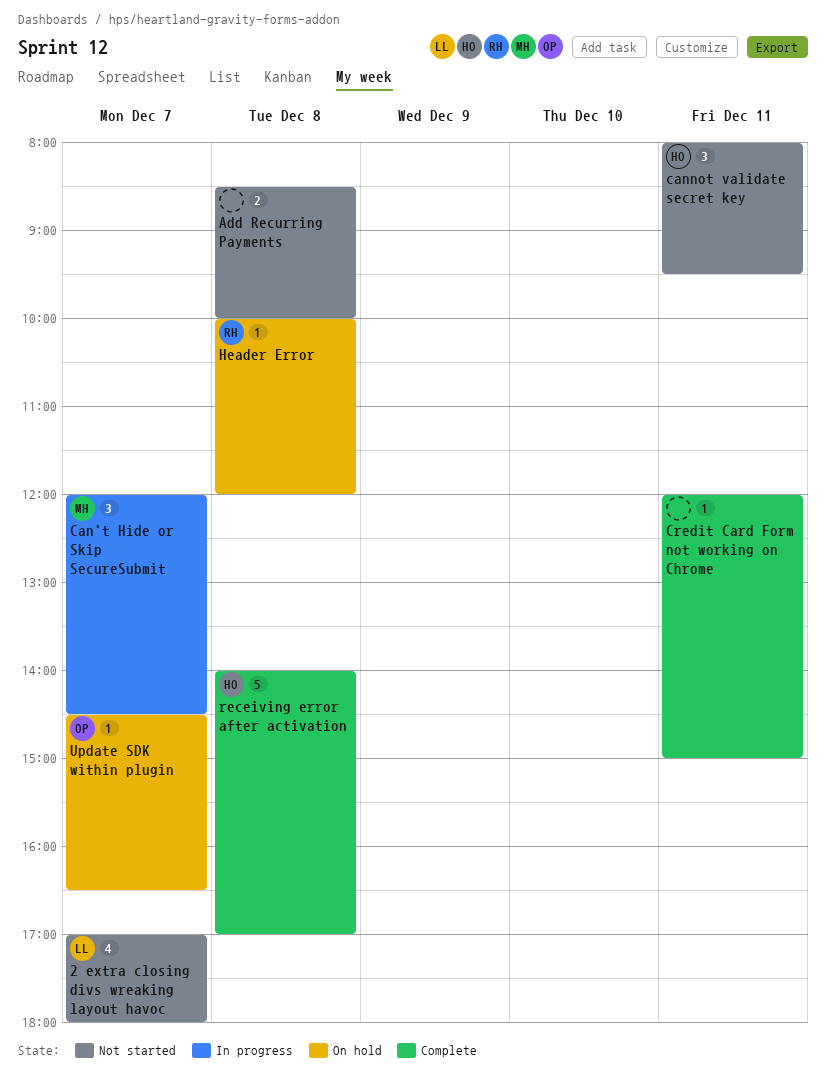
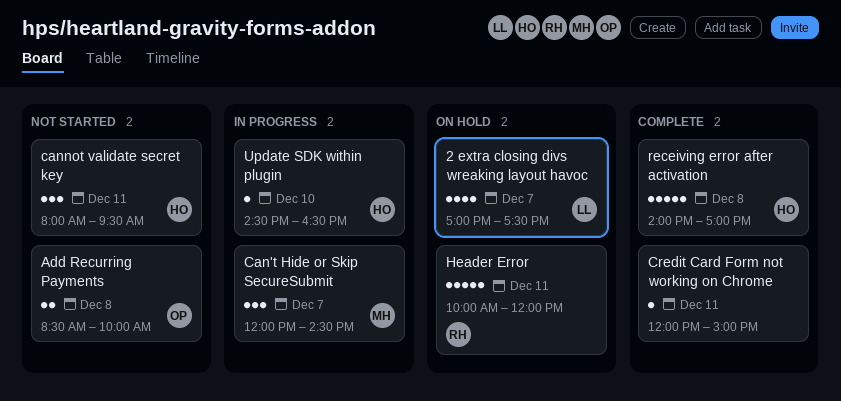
2 extra closing divs wreaking layout havoc, status: Not started -> On hold
2 extra closing divs wreaking layout havoc, ends: 18:00 -> 17:30
Add Recurring Payments, owner: none -> OP
Header Error, estimate: 1 -> 5
Header Error, day: Dec 8 -> Dec 11
Update SDK within plugin, status: On hold -> In progress
Update SDK within plugin, owner: OP -> HO
Update SDK within plugin, day: Dec 7 -> Dec 10

